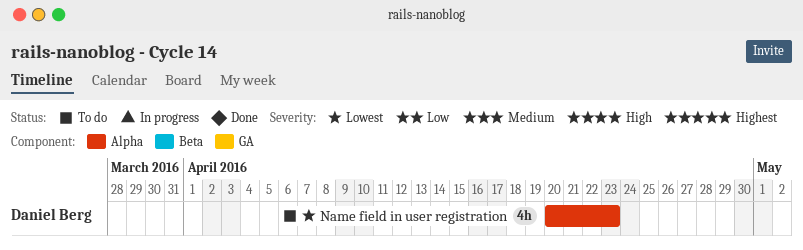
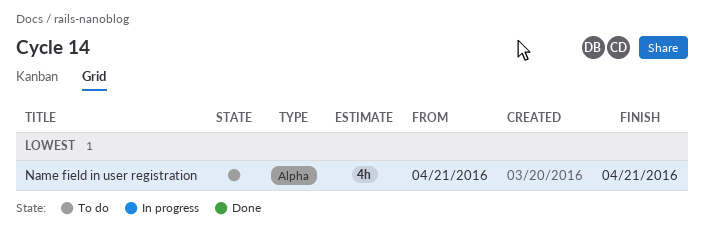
Name field in user registration, start: Apr 20 -> Apr 21
Name field in user registration, due: Apr 23 -> Apr 21

